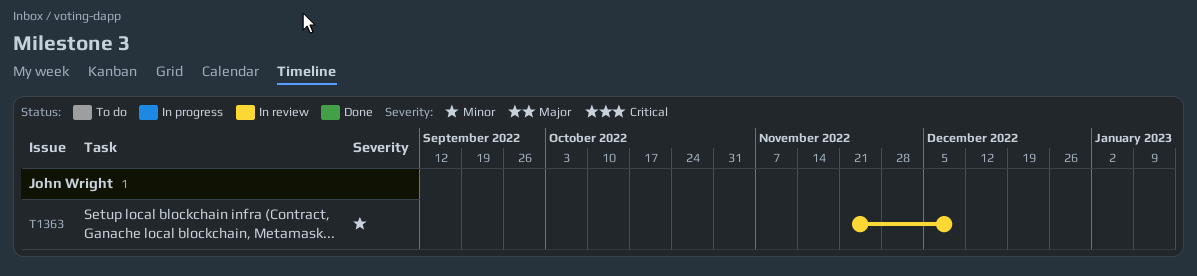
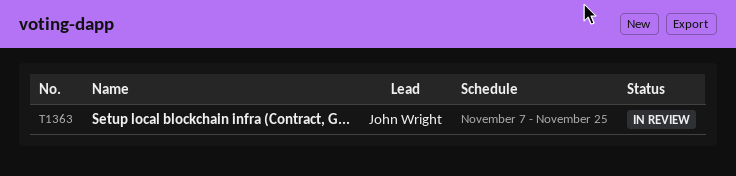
T1363, start: Nov 21 -> Nov 7
T1363, due: Dec 9 -> Nov 25

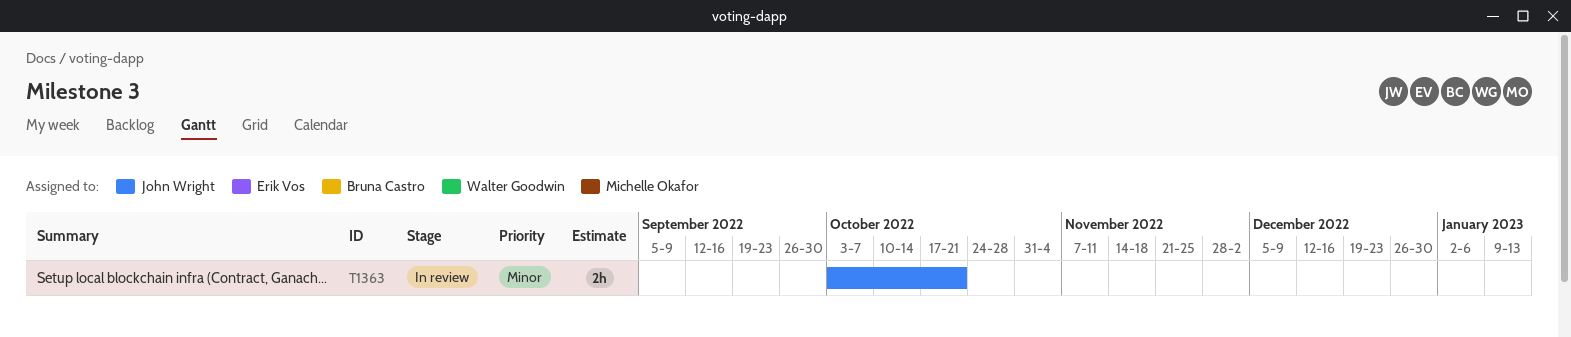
T1363, start: Nov 7 -> Oct 3
T1363, due: Nov 25 -> Oct 21

